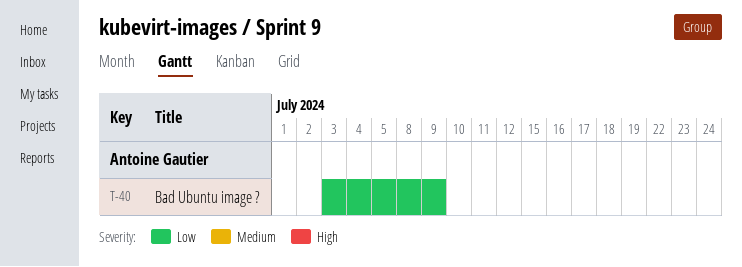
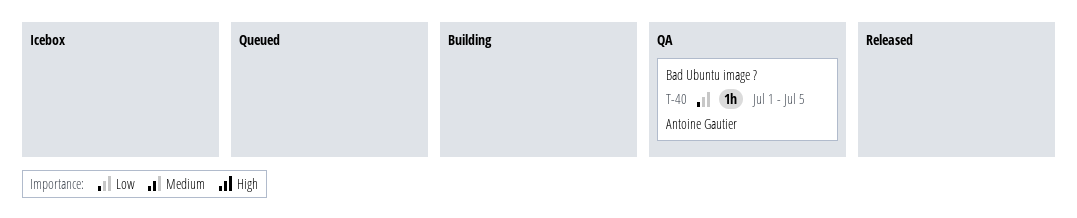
T-40, start: Jul 3 -> Jul 1
T-40, due: Jul 9 -> Jul 5

